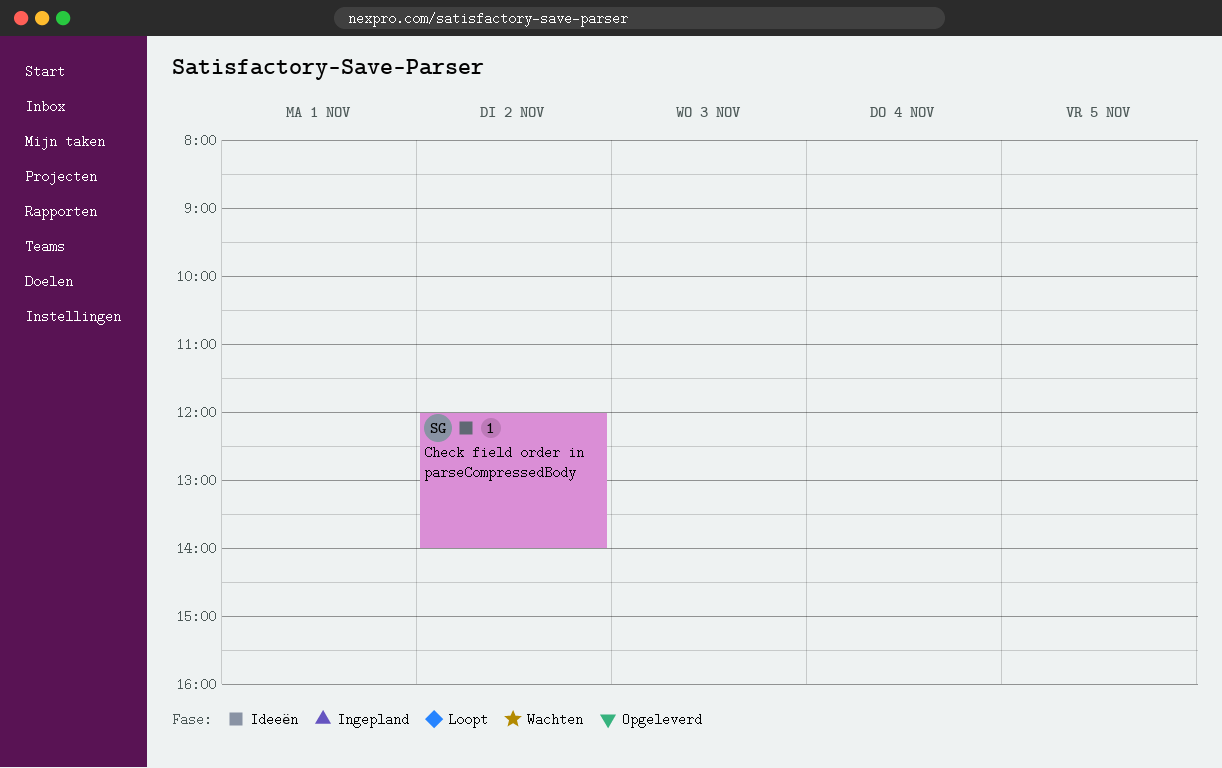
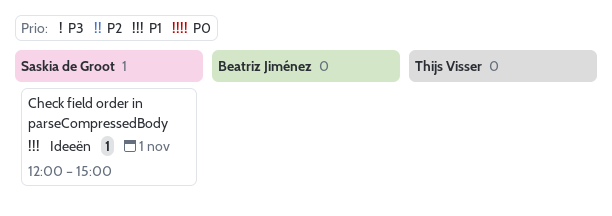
Check field order in parseCompressedBody, day: Nov 2 -> Nov 1
Check field order in parseCompressedBody, ends: 14:00 -> 15:00

